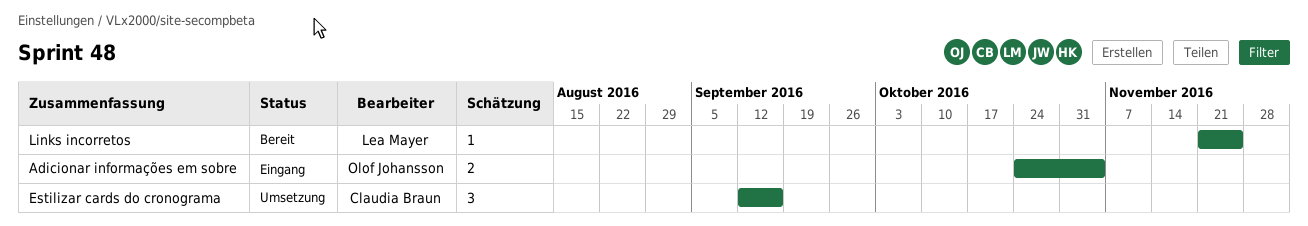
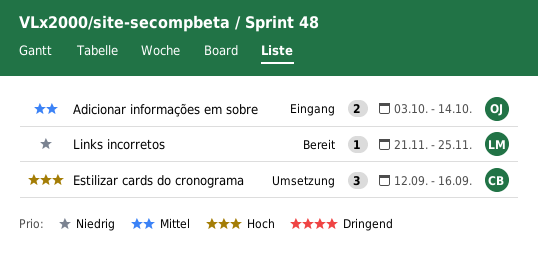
Adicionar informações em sobre, start: Oct 24 -> Oct 3
Adicionar informações em sobre, due: Nov 4 -> Oct 14

